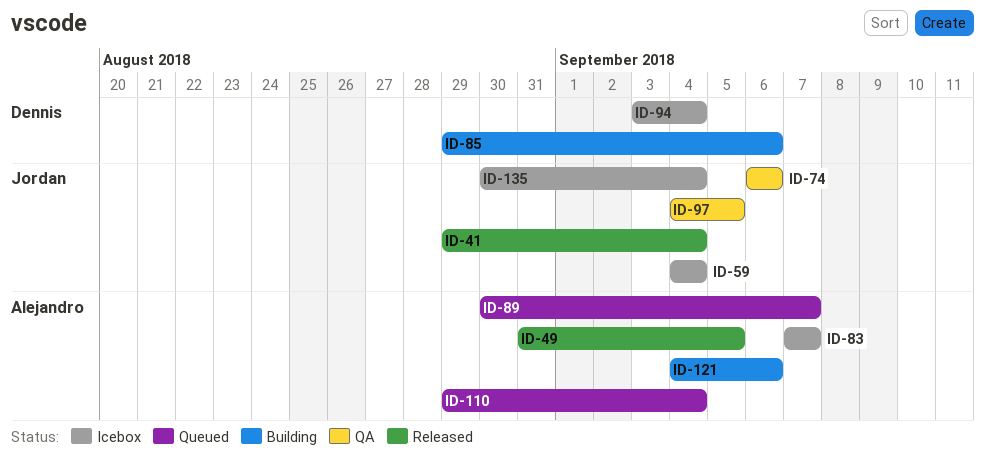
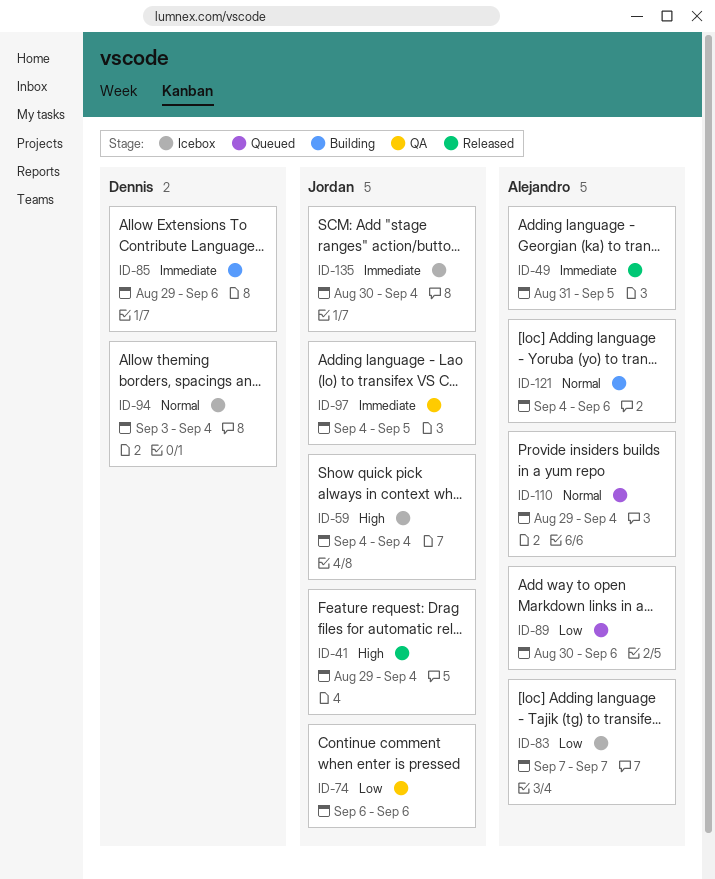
ID-89, due: Sep 7 -> Sep 6

